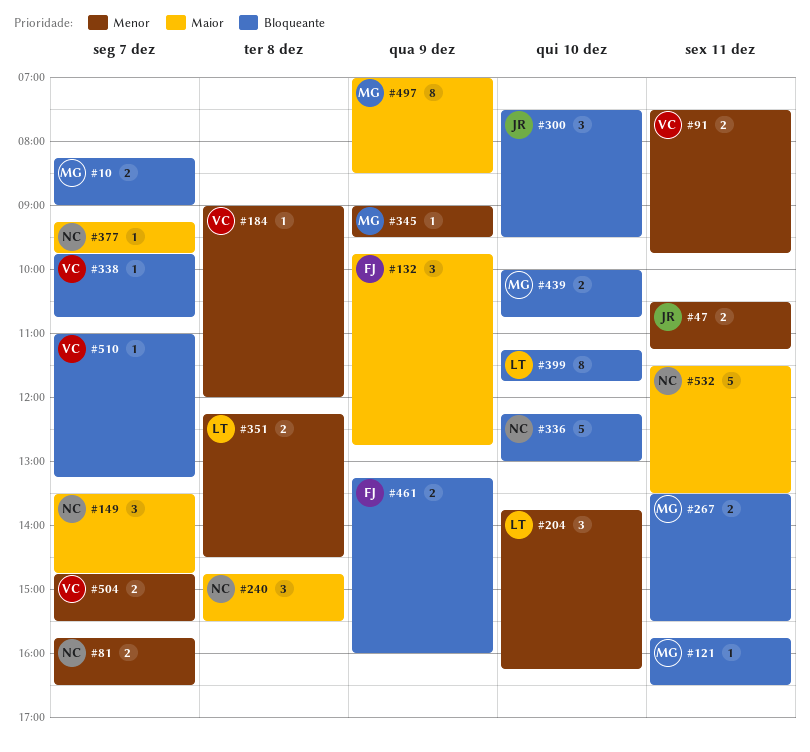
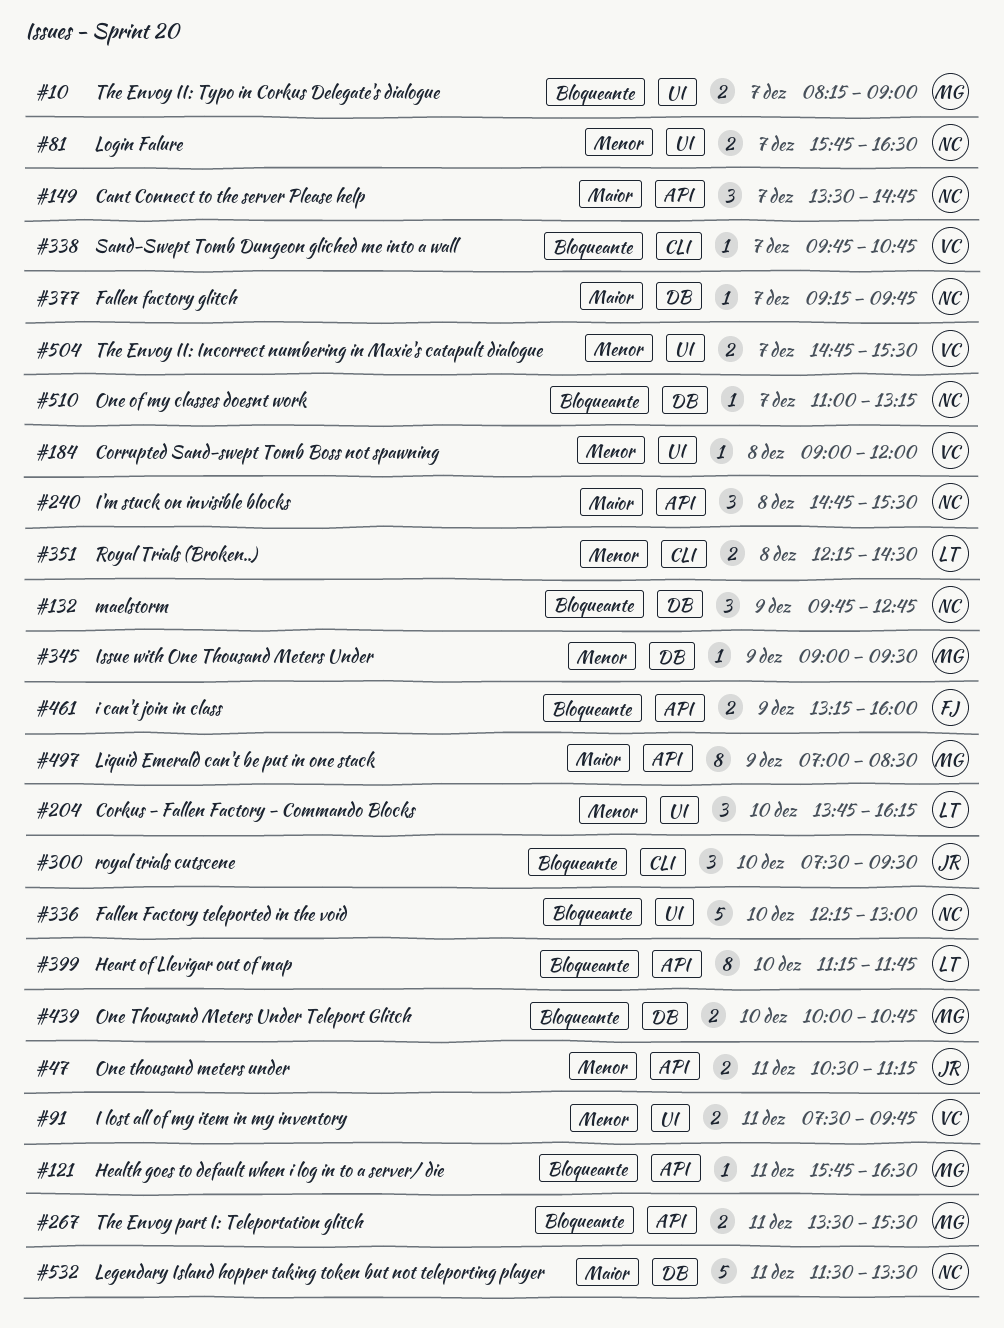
#132, owner: FJ -> NC
#132, priority: Maior -> Bloqueante
#510, owner: VC -> NC

